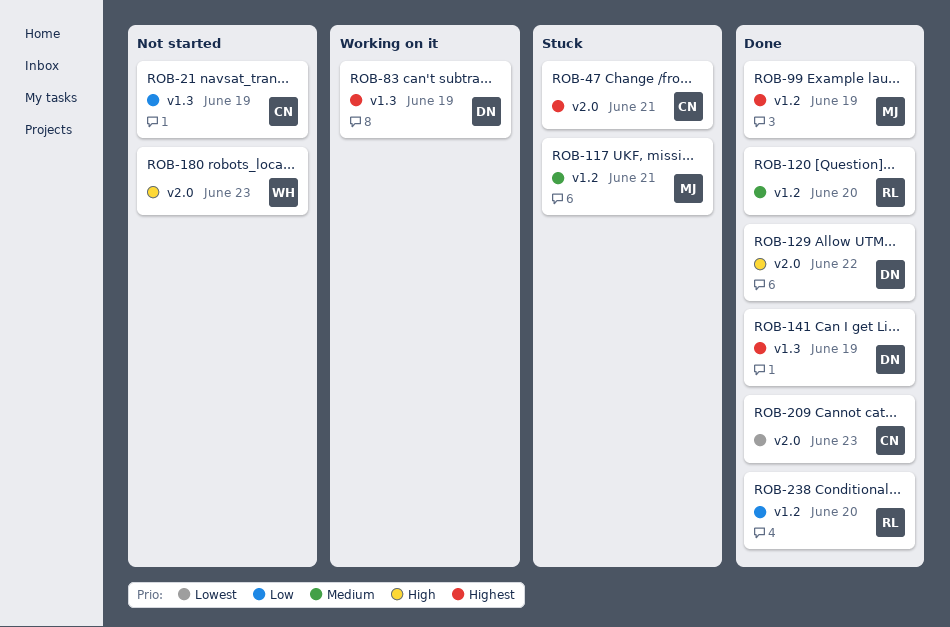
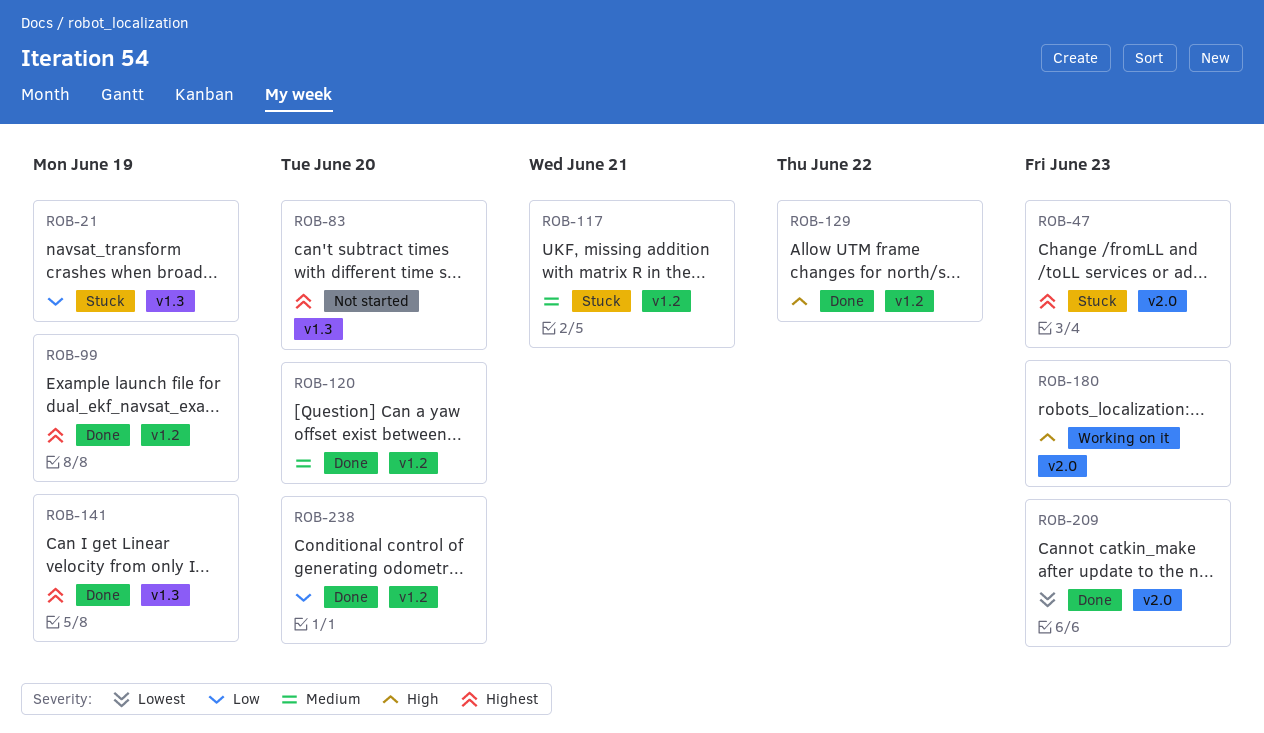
ROB-21, status: Not started -> Stuck
ROB-47, due: Jun 21 -> Jun 23
ROB-83, status: Working on it -> Not started
ROB-83, due: Jun 19 -> Jun 20
ROB-129, label: v2.0 -> v1.2
ROB-180, status: Not started -> Working on it

